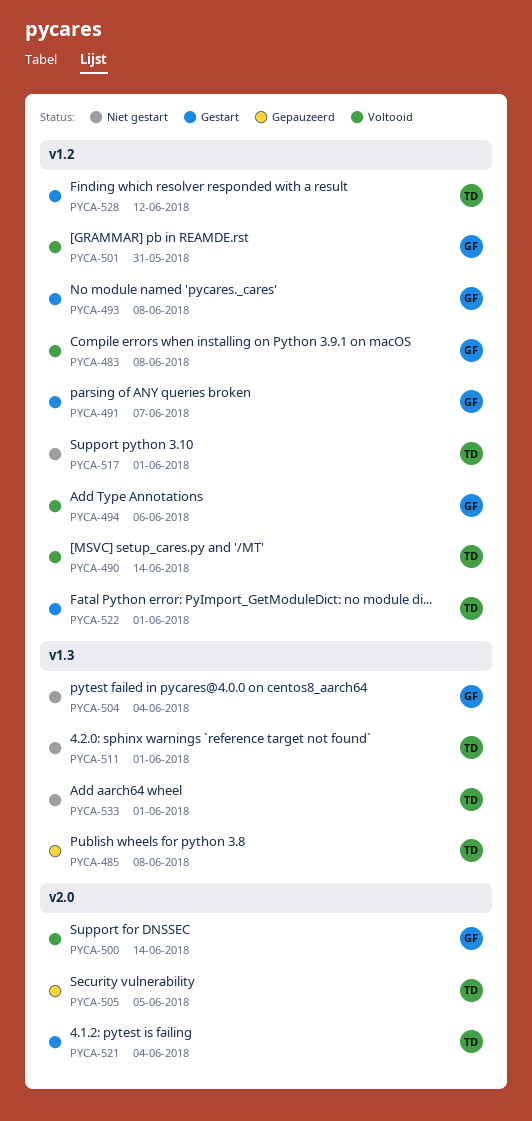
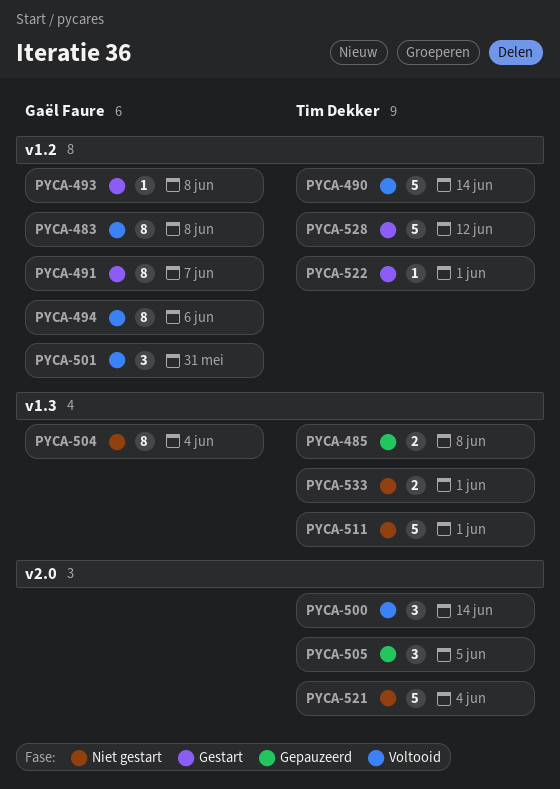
PYCA-500, owner: Gaël Faure -> Tim Dekker
PYCA-517: present -> none
PYCA-521, status: Gestart -> Niet gestart

